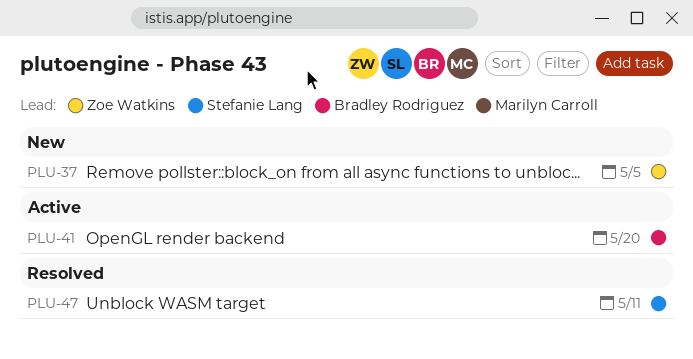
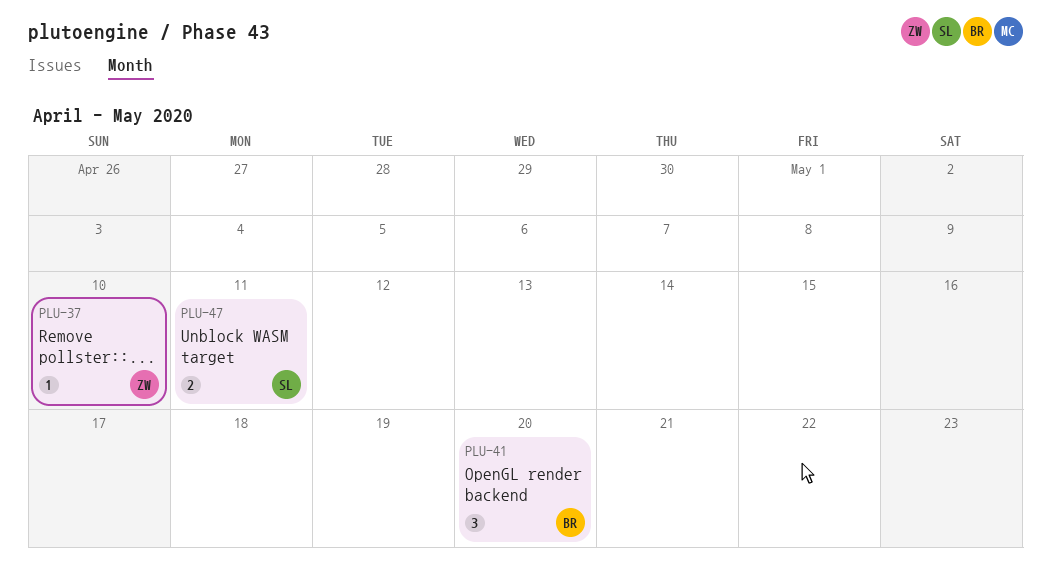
PLU-37, due: May 5 -> May 10

